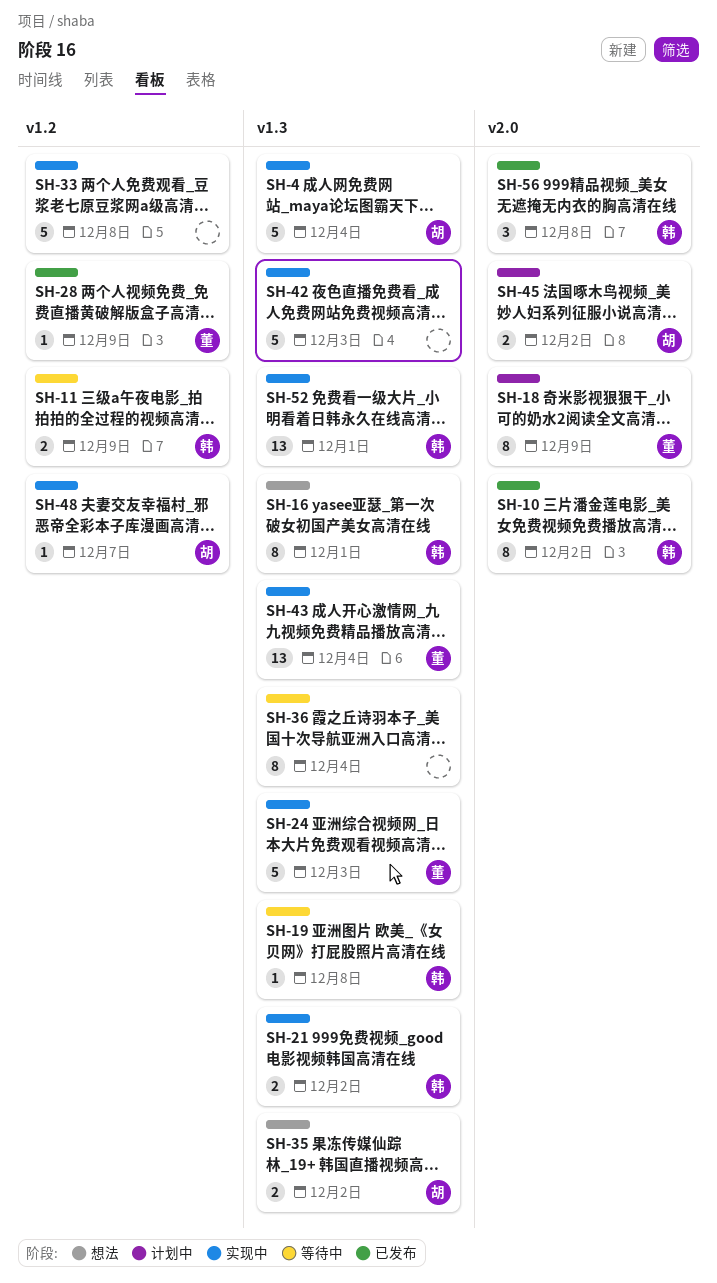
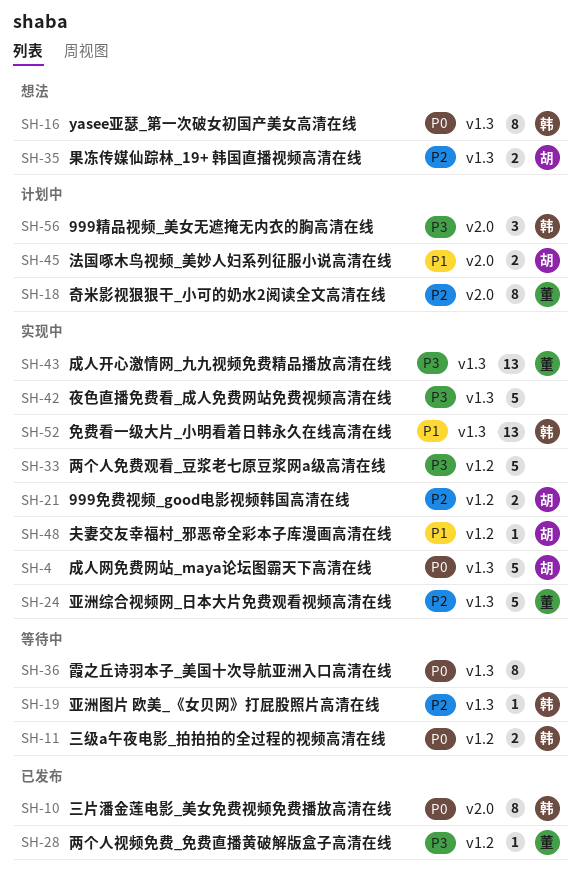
SH-21, owner: 韩 -> 胡
SH-21, label: v1.3 -> v1.2
SH-56, status: 已发布 -> 计划中

